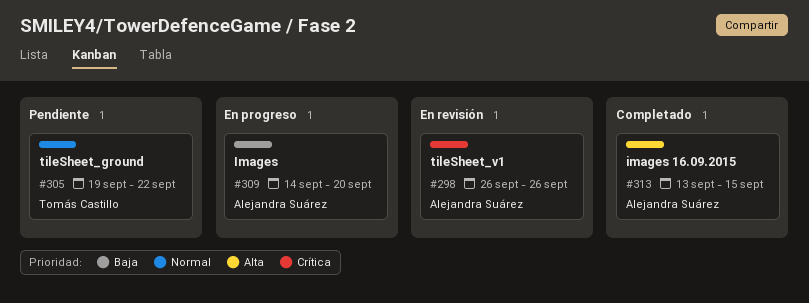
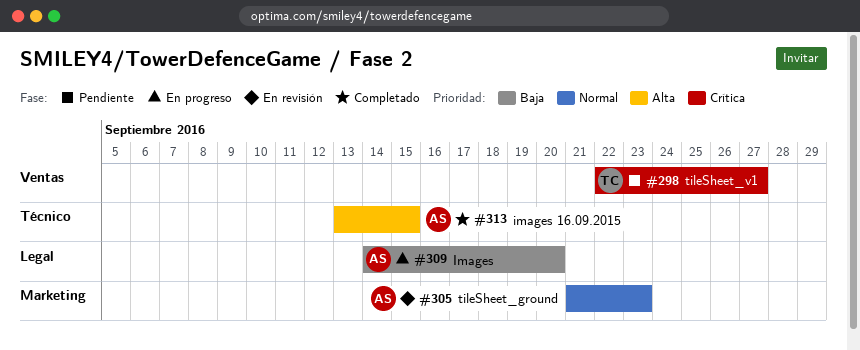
#298, status: En revisión -> Pendiente
#298, owner: Alejandra Suárez -> Tomás Castillo
#298, start: Sep 26 -> Sep 22
#298, due: Sep 26 -> Sep 27
#305, status: Pendiente -> En revisión
#305, owner: Tomás Castillo -> Alejandra Suárez
#305, start: Sep 19 -> Sep 21
#305, due: Sep 22 -> Sep 23

